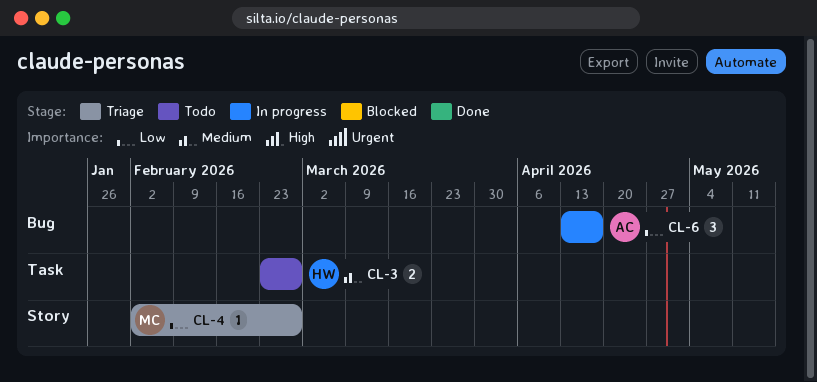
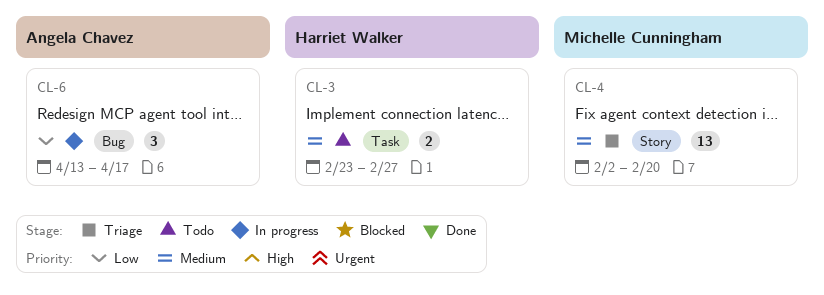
CL-4, priority: Low -> Medium
CL-4, estimate: 1 -> 13
CL-4, due: Feb 27 -> Feb 20

